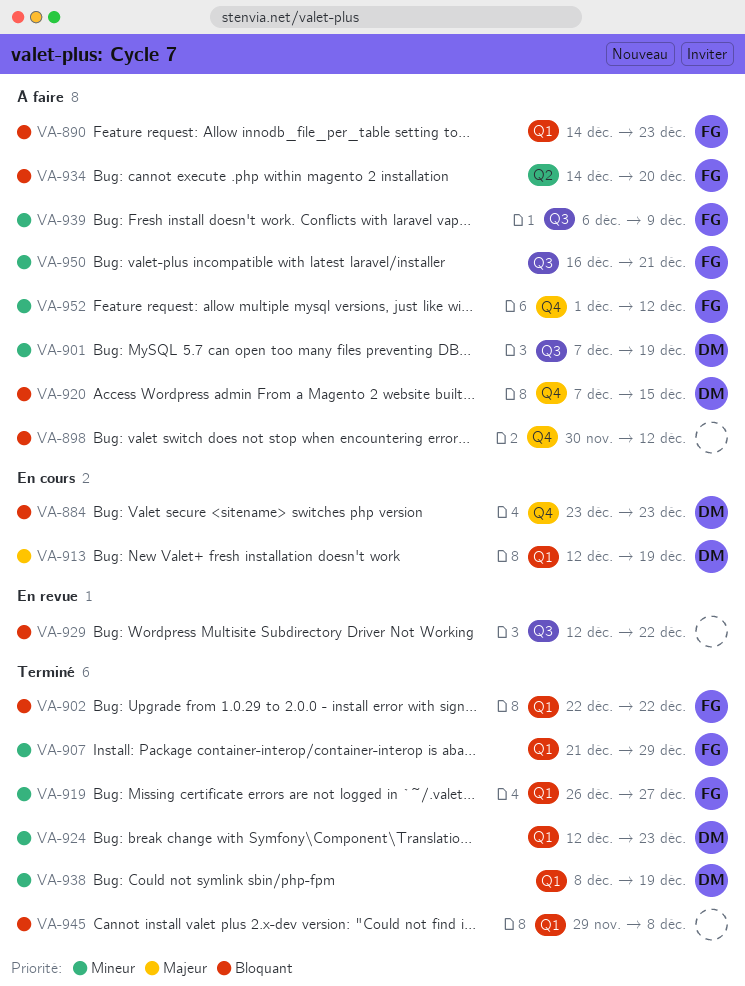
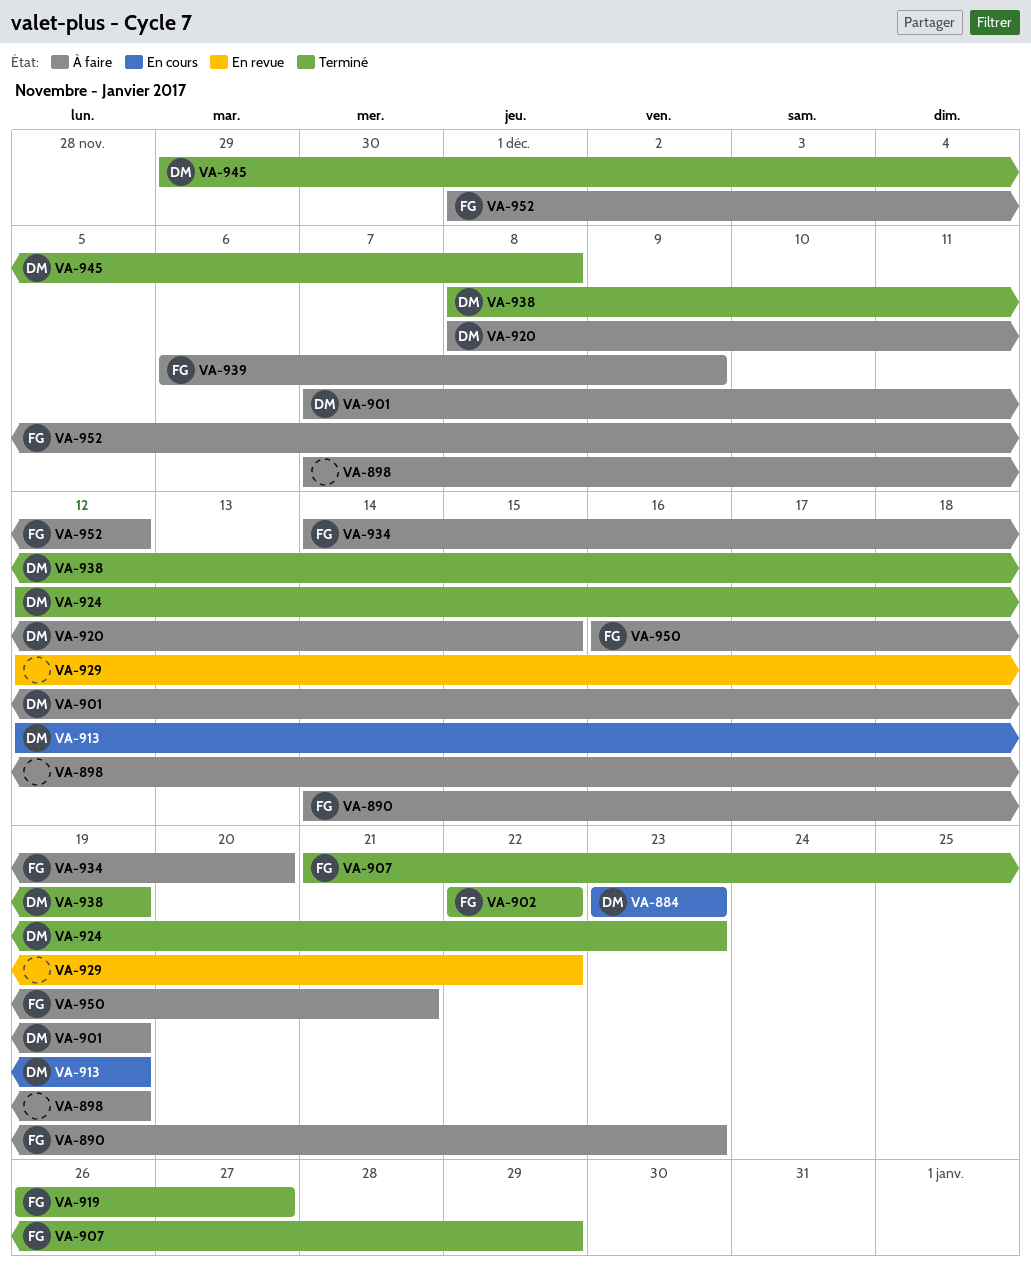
VA-898, start: Nov 30 -> Dec 7
VA-898, due: Dec 12 -> Dec 19
VA-920, start: Dec 7 -> Dec 8
VA-945, owner: none -> DM

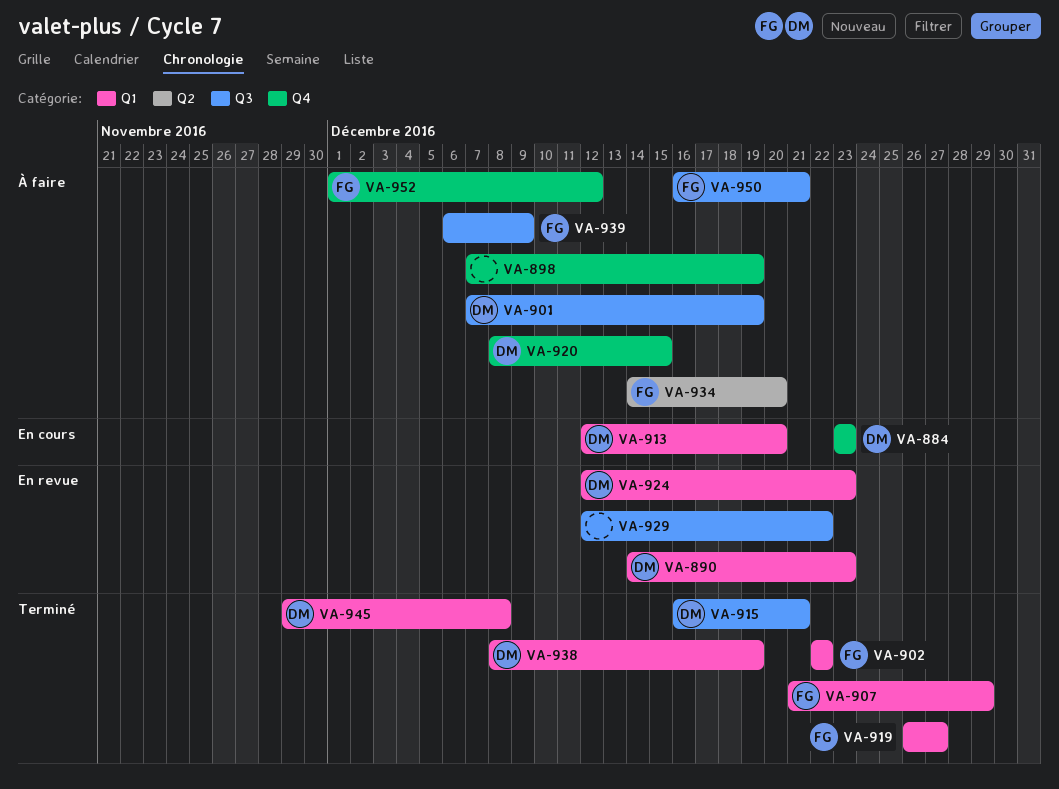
VA-890, status: À faire -> En revue
VA-890, owner: FG -> DM
VA-913, due: Dec 19 -> Dec 20
VA-915: none -> present
VA-924, status: Terminé -> En revue

